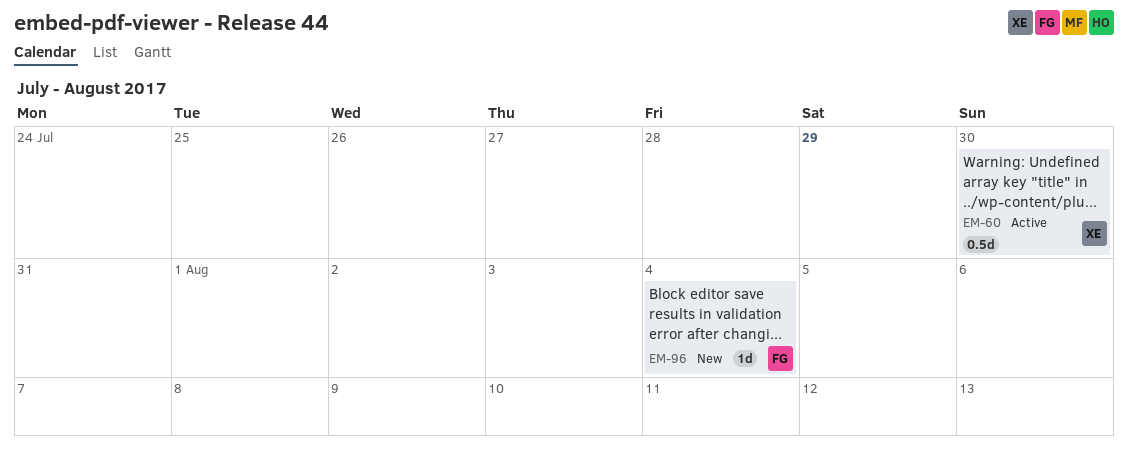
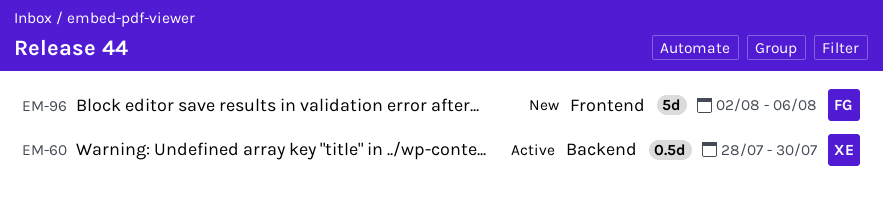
EM-96, estimate: 1d -> 5d
EM-96, due: Aug 4 -> Aug 6

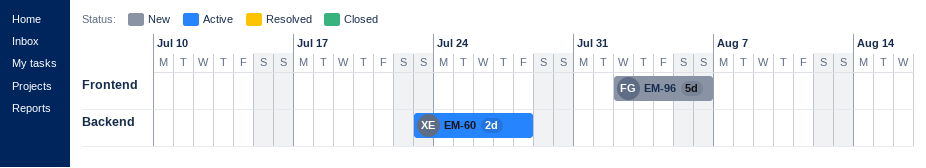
EM-60, estimate: 0.5d -> 2d
EM-60, start: Jul 28 -> Jul 23
EM-60, due: Jul 30 -> Jul 28

